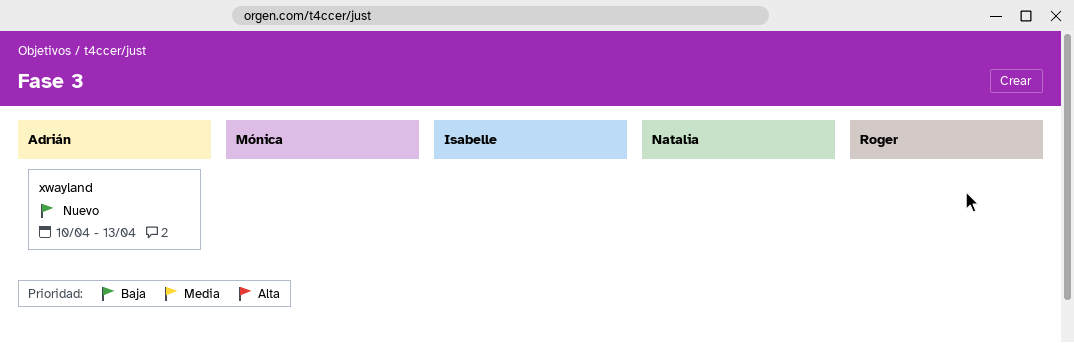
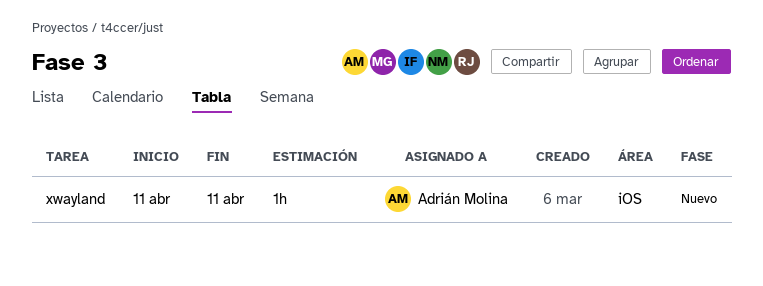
xwayland, start: Apr 10 -> Apr 11
xwayland, due: Apr 13 -> Apr 11

